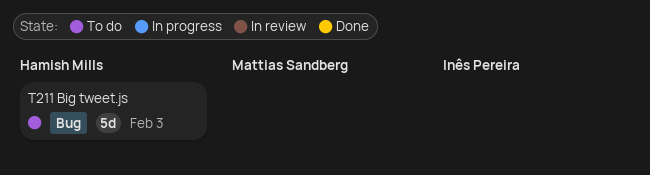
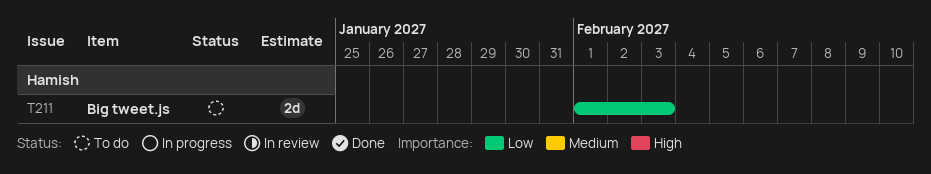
T211, estimate: 5d -> 2d

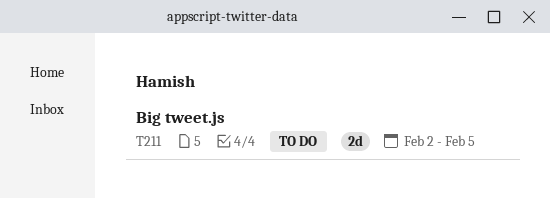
T211, start: Feb 1 -> Feb 2
T211, due: Feb 3 -> Feb 5

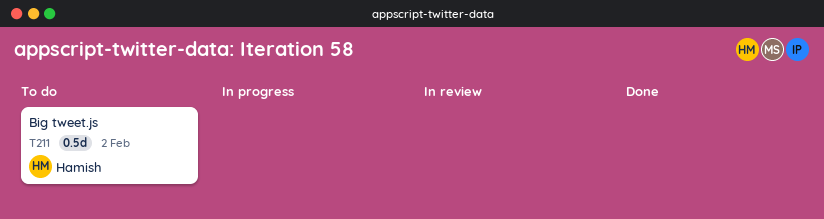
T211, estimate: 2d -> 0.5d
T211, due: Feb 5 -> Feb 2

